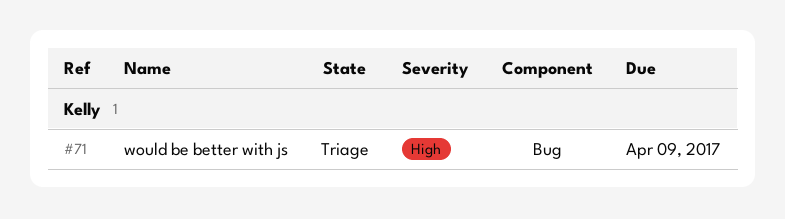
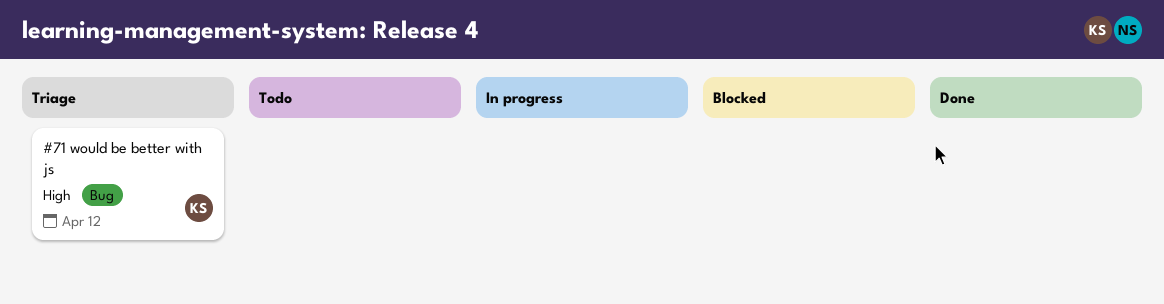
#71, due: Apr 9 -> Apr 12

